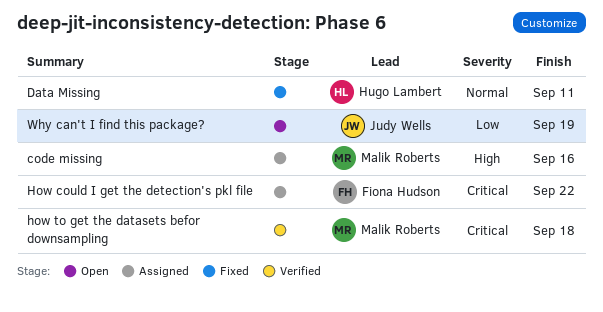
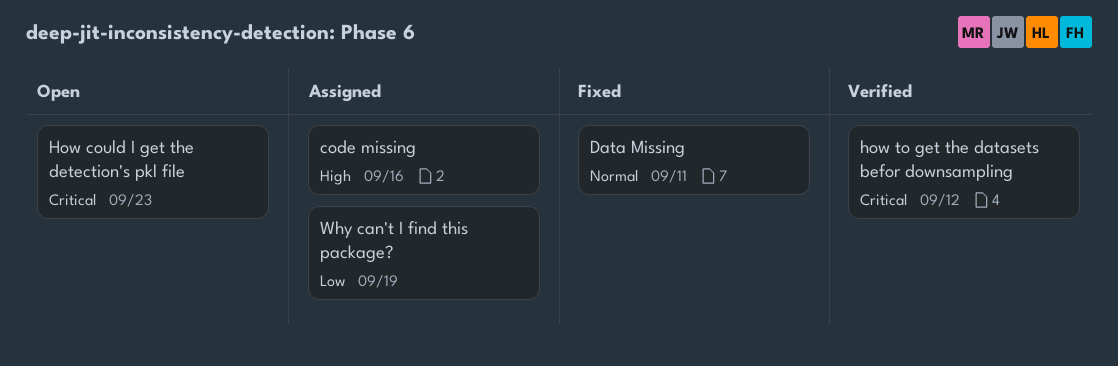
How could I get the detection's pkl file, status: Assigned -> Open
How could I get the detection's pkl file, due: Sep 22 -> Sep 23
how to get the datasets befor downsampling, due: Sep 18 -> Sep 12
Why can't I find this package?, status: Open -> Assigned

